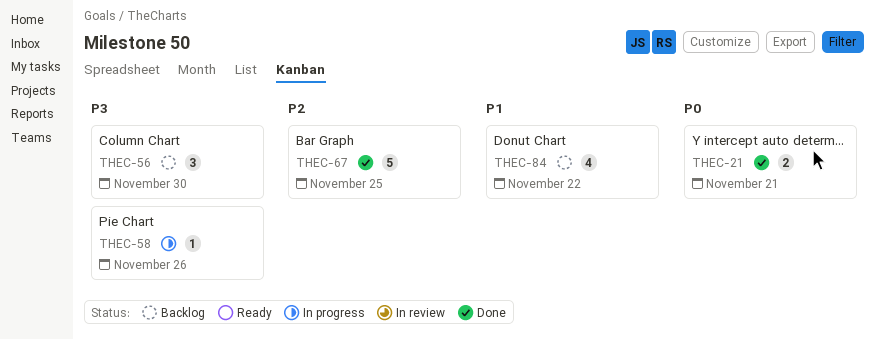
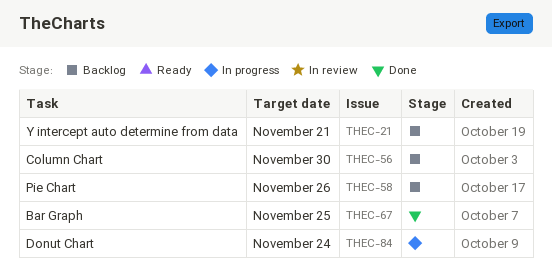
THEC-21, status: Done -> Backlog
THEC-58, status: In progress -> Backlog
THEC-84, status: Backlog -> In progress
THEC-84, due: Nov 22 -> Nov 24

